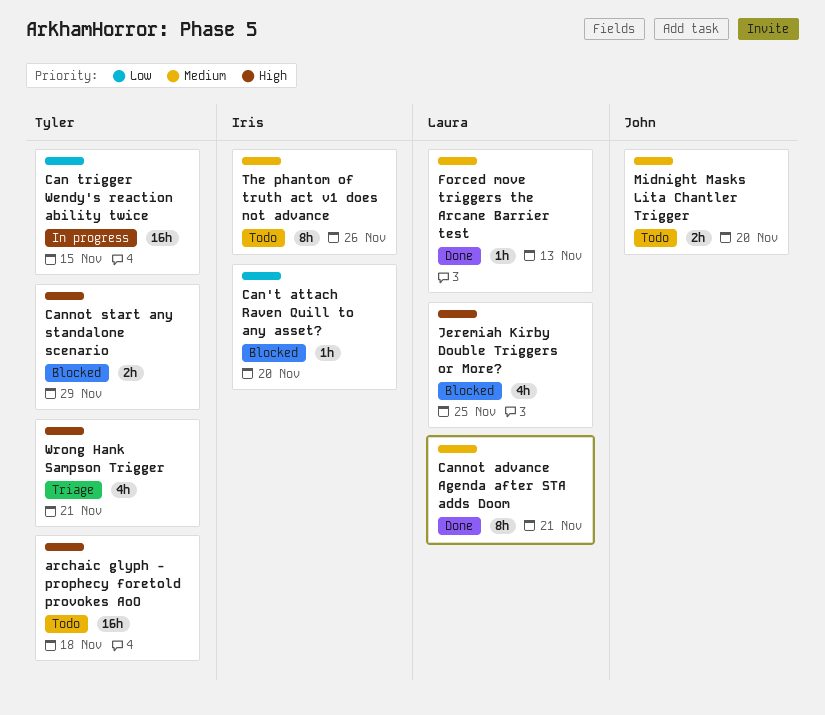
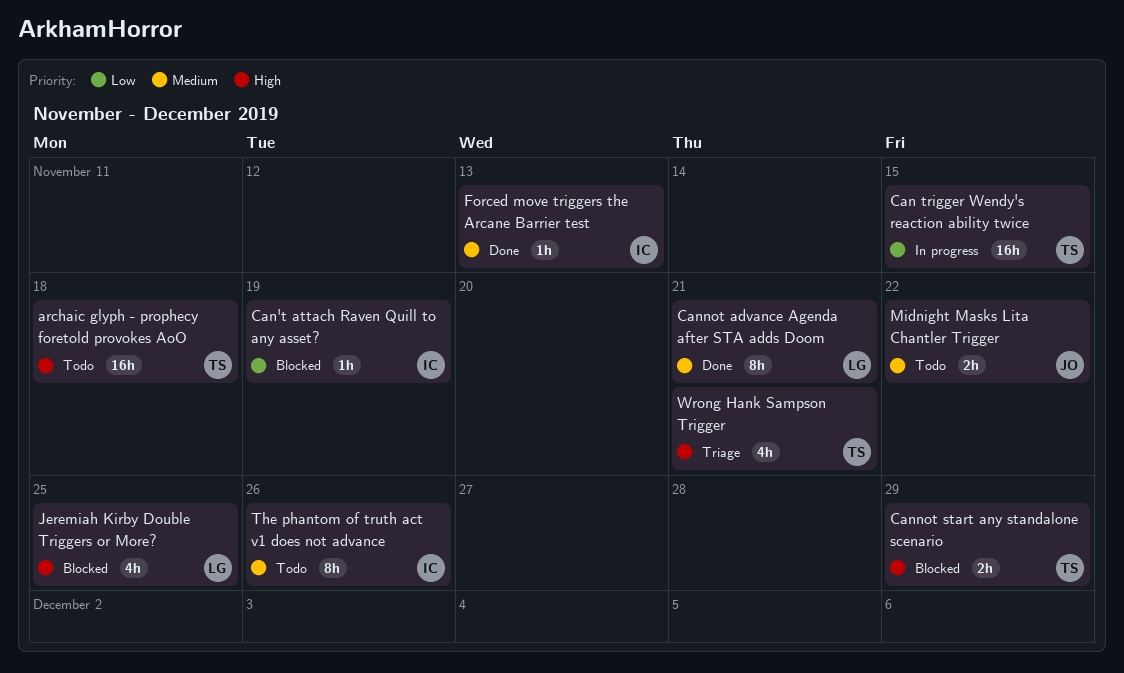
Can't attach Raven Quill to any asset?, due: Nov 20 -> Nov 19
Forced move triggers the Arcane Barrier test, owner: Laura -> Iris
Midnight Masks Lita Chantler Trigger, due: Nov 20 -> Nov 22

